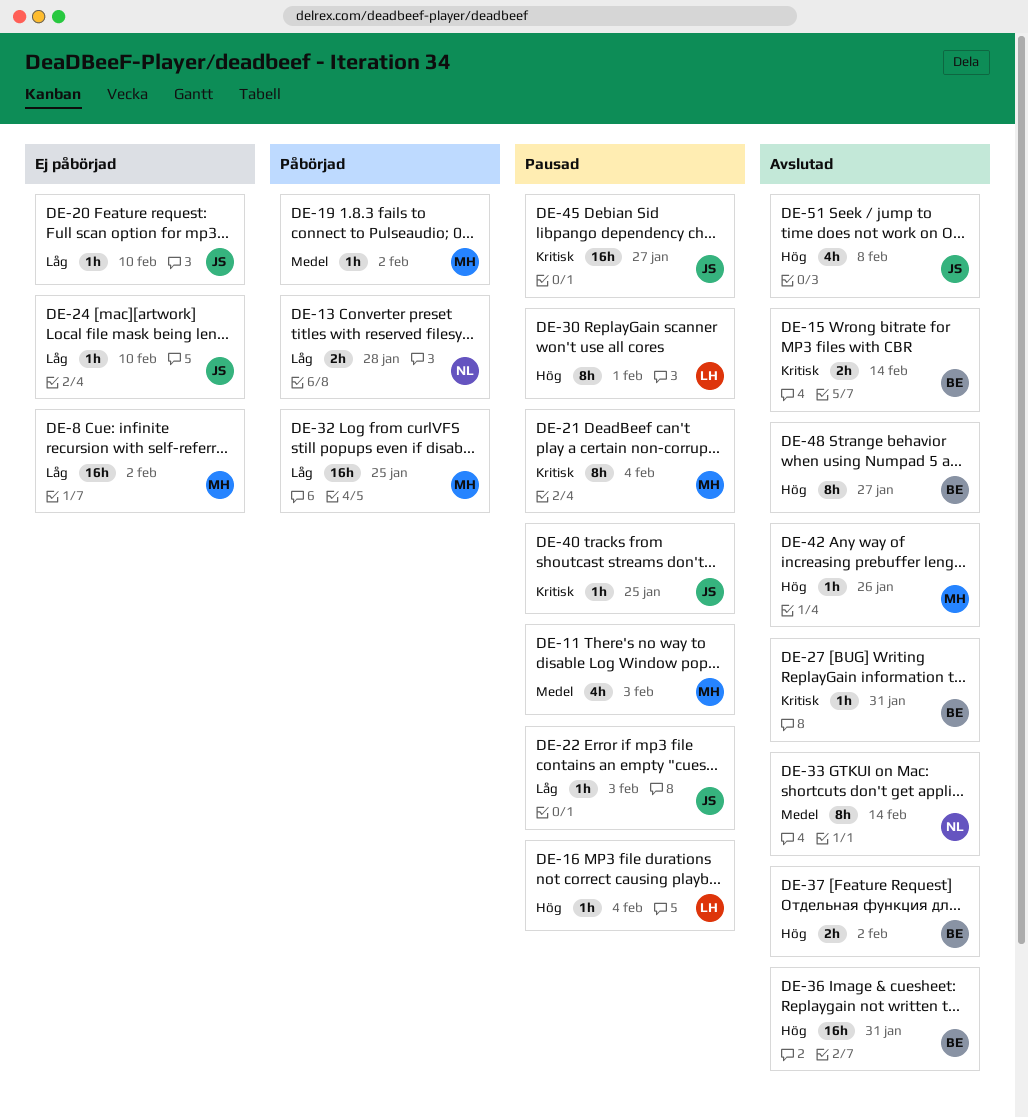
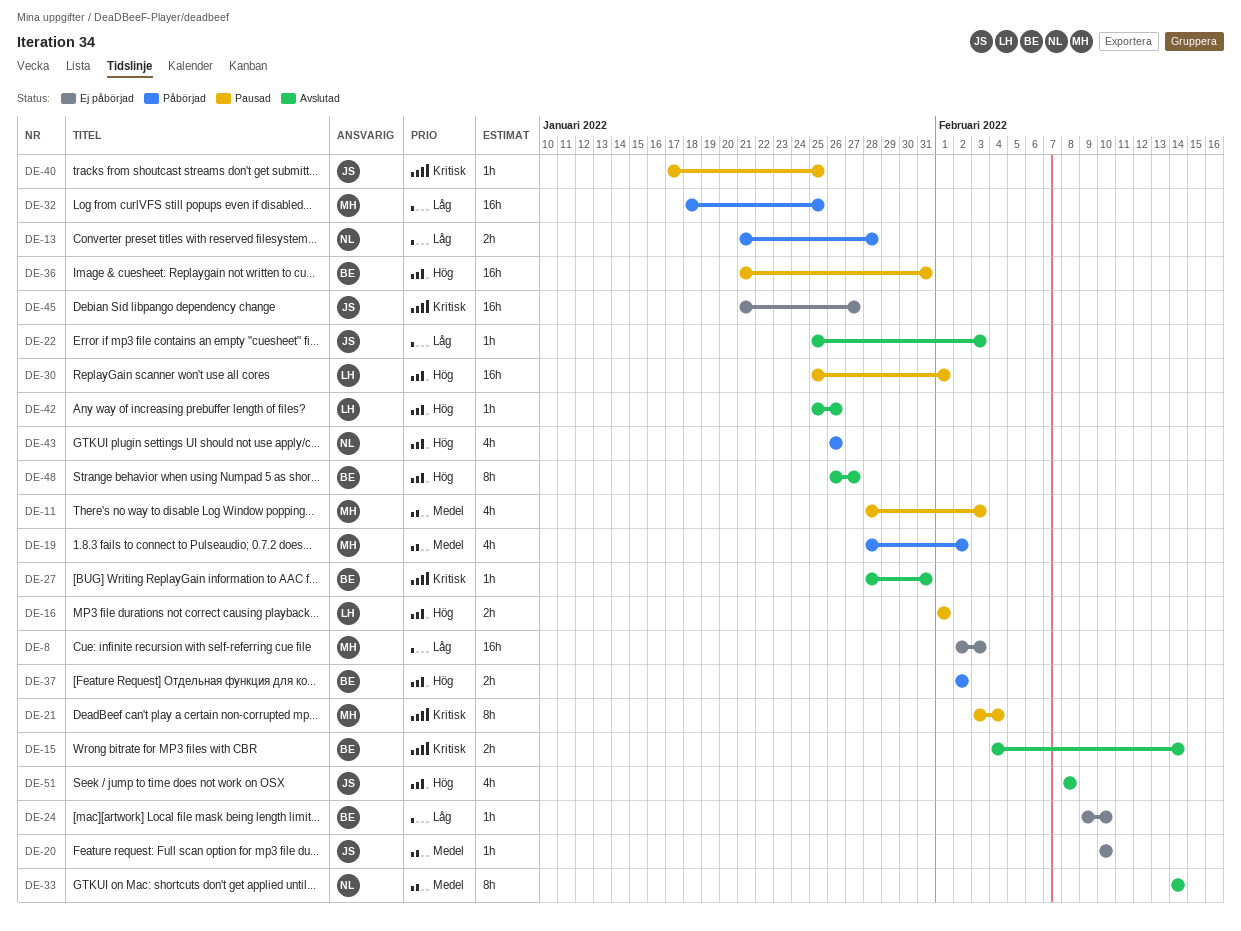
DE-8, due: Feb 2 -> Feb 3
DE-16, estimate: 1h -> 2h
DE-16, due: Feb 4 -> Feb 1
DE-19, estimate: 1h -> 4h
DE-20, priority: Låg -> Medel
DE-22, status: Pausad -> Avslutad
DE-24, owner: JS -> BE
DE-30, estimate: 8h -> 16h
DE-36, status: Avslutad -> Pausad
DE-37, status: Avslutad -> Påbörjad
DE-42, owner: MH -> LH
DE-43: none -> present
DE-45, status: Pausad -> Ej påbörjad

